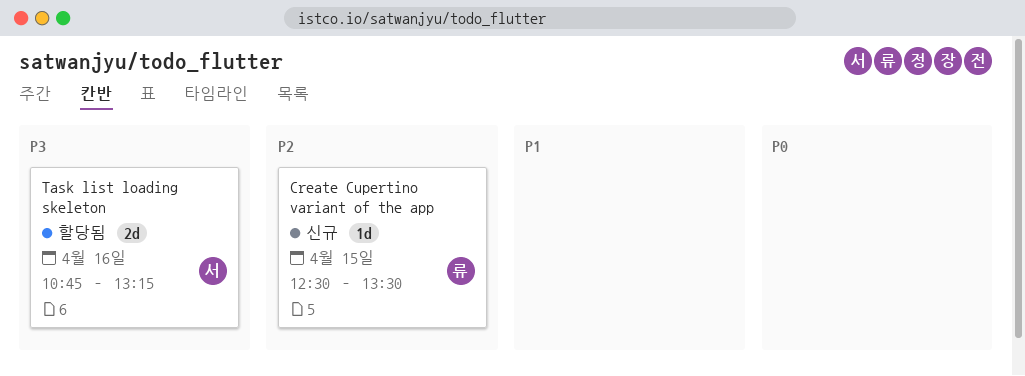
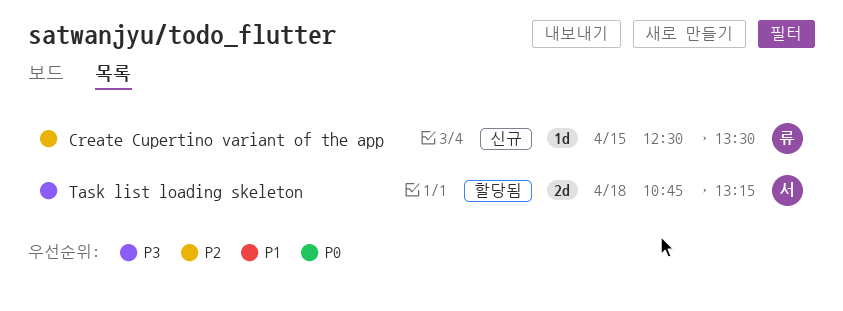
Task list loading skeleton, day: Apr 16 -> Apr 18

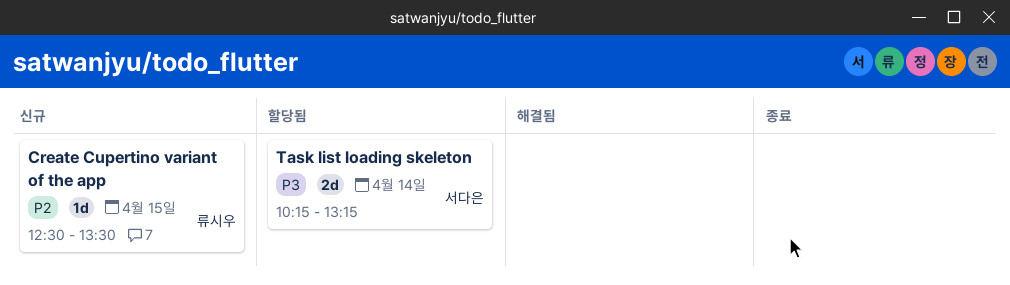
Task list loading skeleton, day: Apr 18 -> Apr 14
Task list loading skeleton, begins: 10:45 -> 10:15

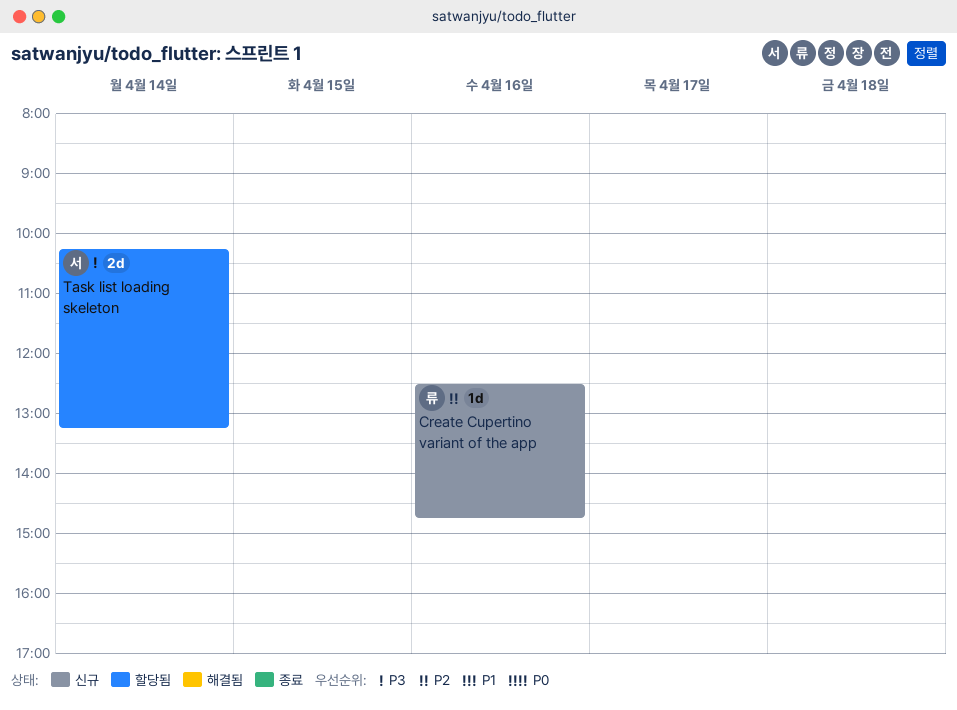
Create Cupertino variant of the app, day: Apr 15 -> Apr 16
Create Cupertino variant of the app, ends: 13:30 -> 14:45

